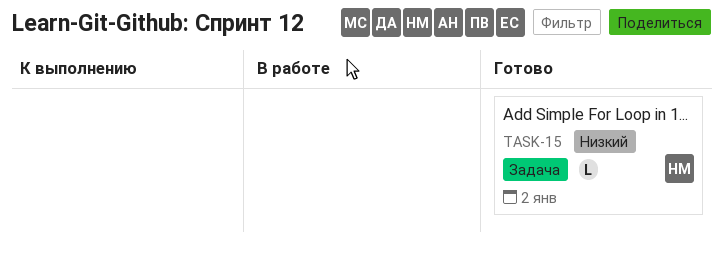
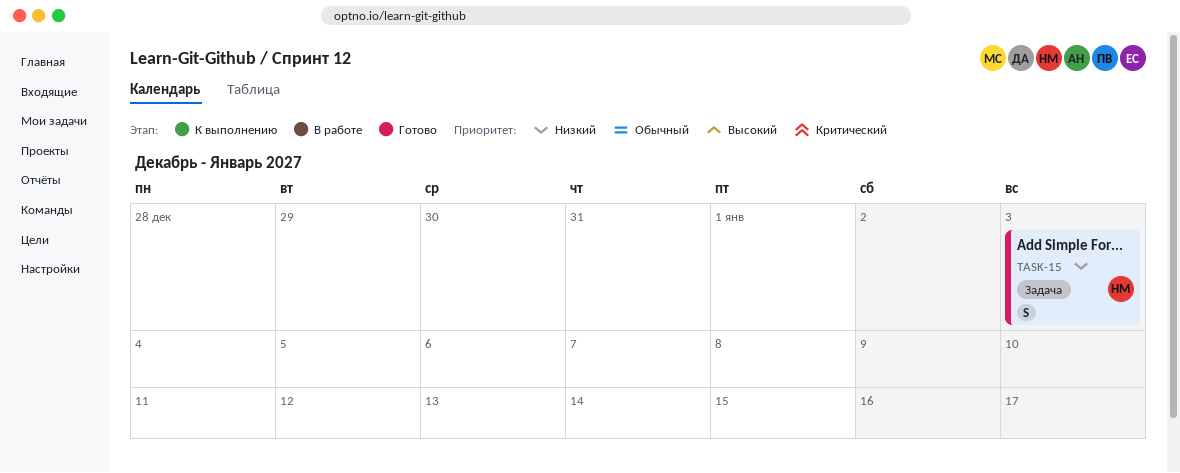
TASK-15, estimate: L -> S
TASK-15, due: Jan 2 -> Jan 3

